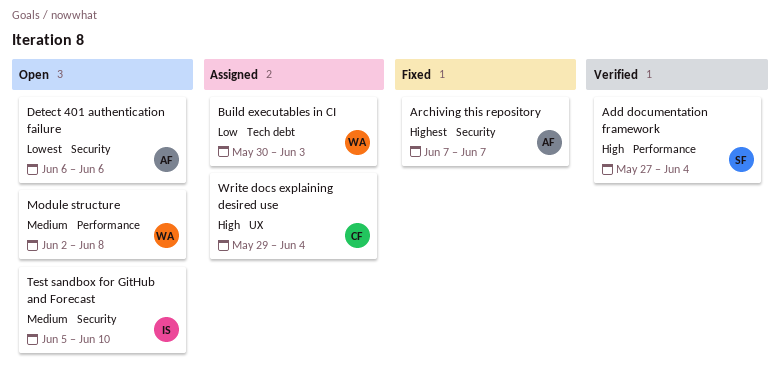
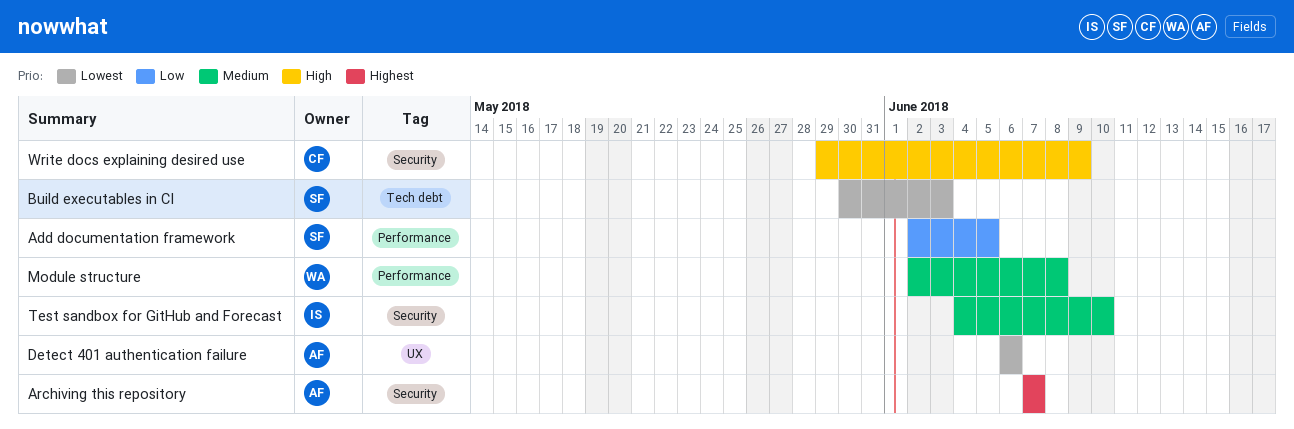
Add documentation framework, priority: High -> Low
Add documentation framework, start: May 27 -> Jun 2
Add documentation framework, due: Jun 4 -> Jun 5
Build executables in CI, owner: WA -> SF
Build executables in CI, priority: Low -> Lowest
Detect 401 authentication failure, label: Security -> UX
Test sandbox for GitHub and Forecast, start: Jun 5 -> Jun 4
Write docs explaining desired use, label: UX -> Security
Write docs explaining desired use, due: Jun 4 -> Jun 9

